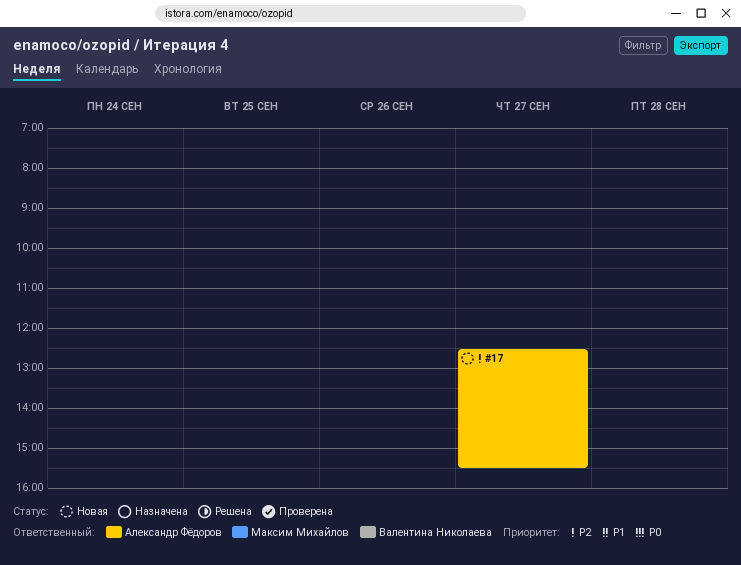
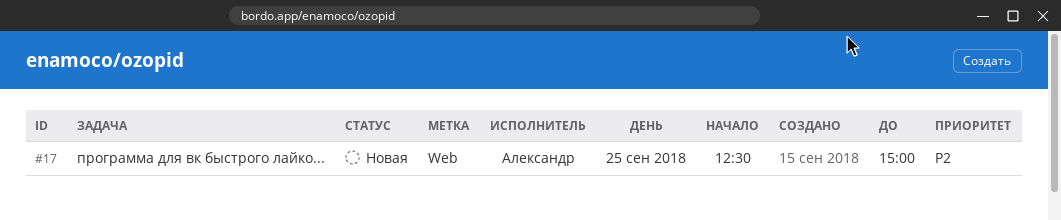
#17, day: Sep 27 -> Sep 25
#17, ends: 15:30 -> 15:00

